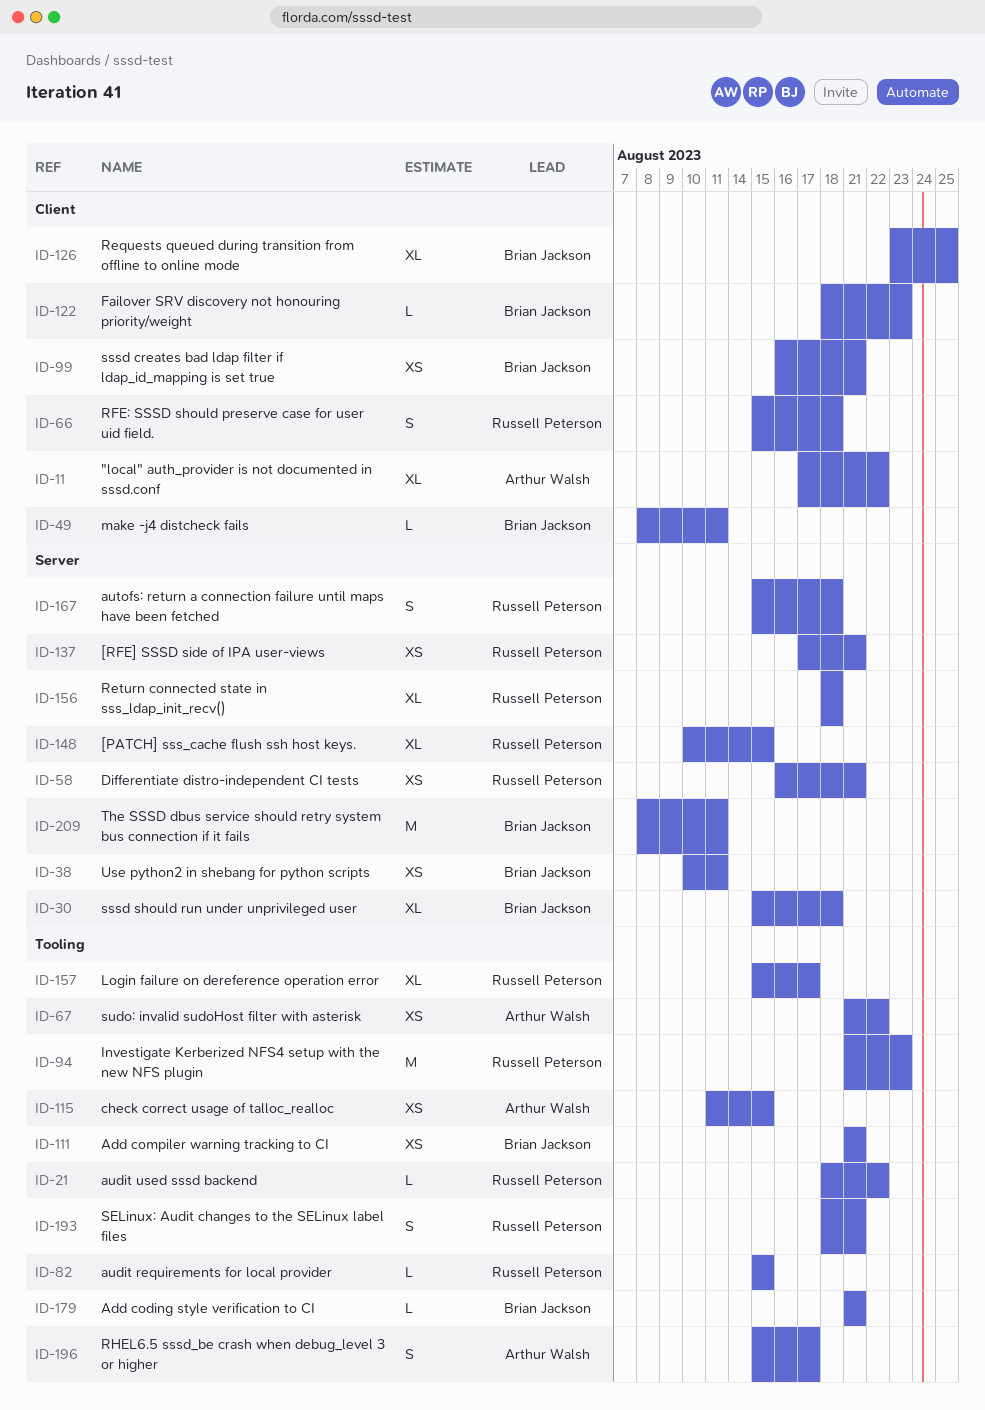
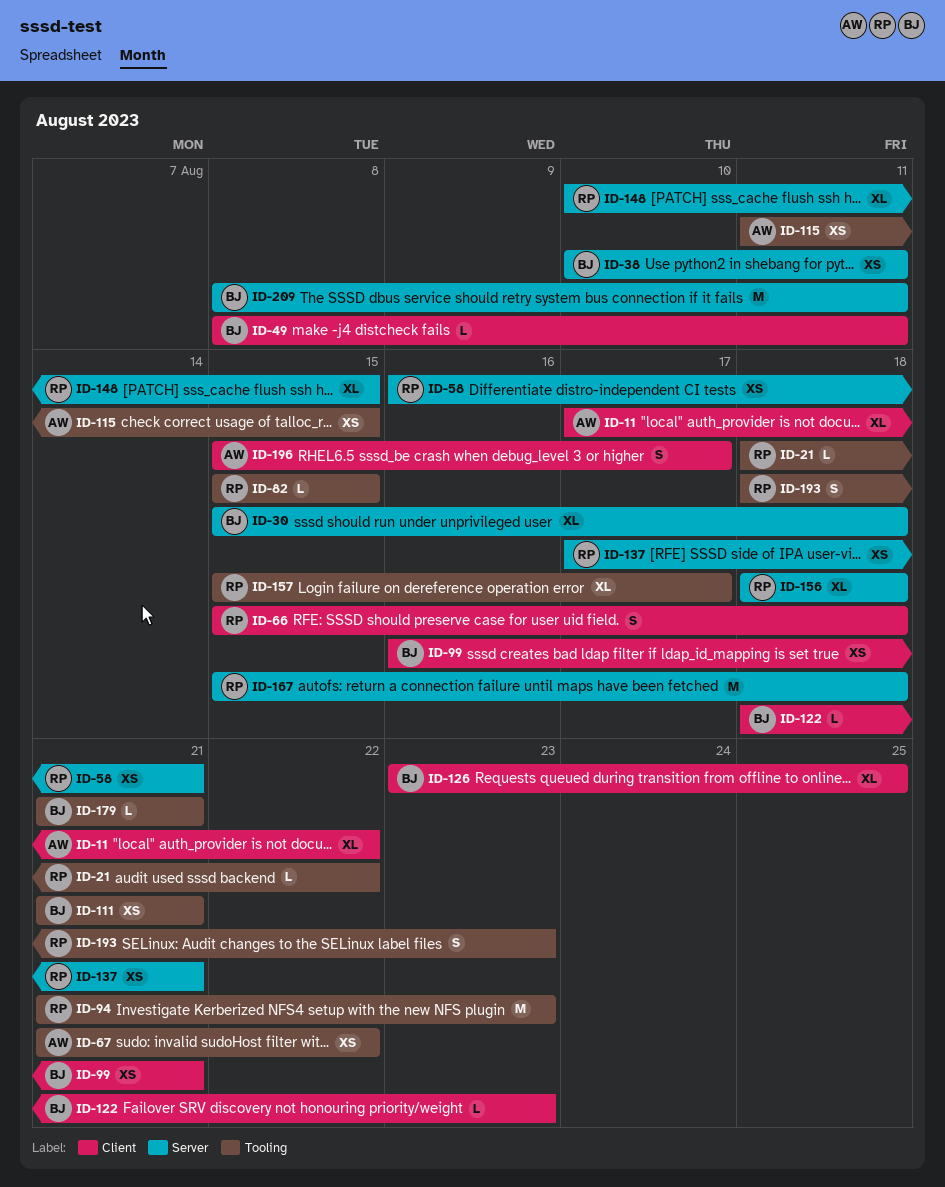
ID-167, estimate: S -> M
ID-193, due: Aug 21 -> Aug 23
ID-196, label: Tooling -> Client

